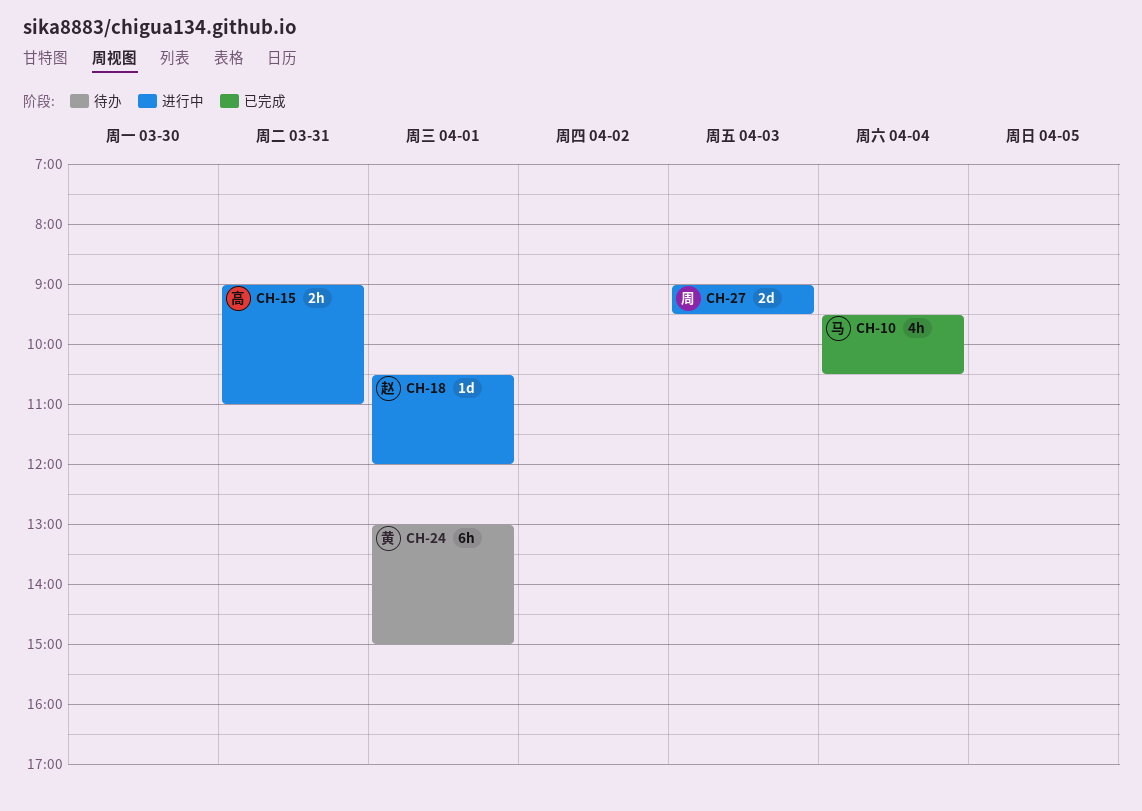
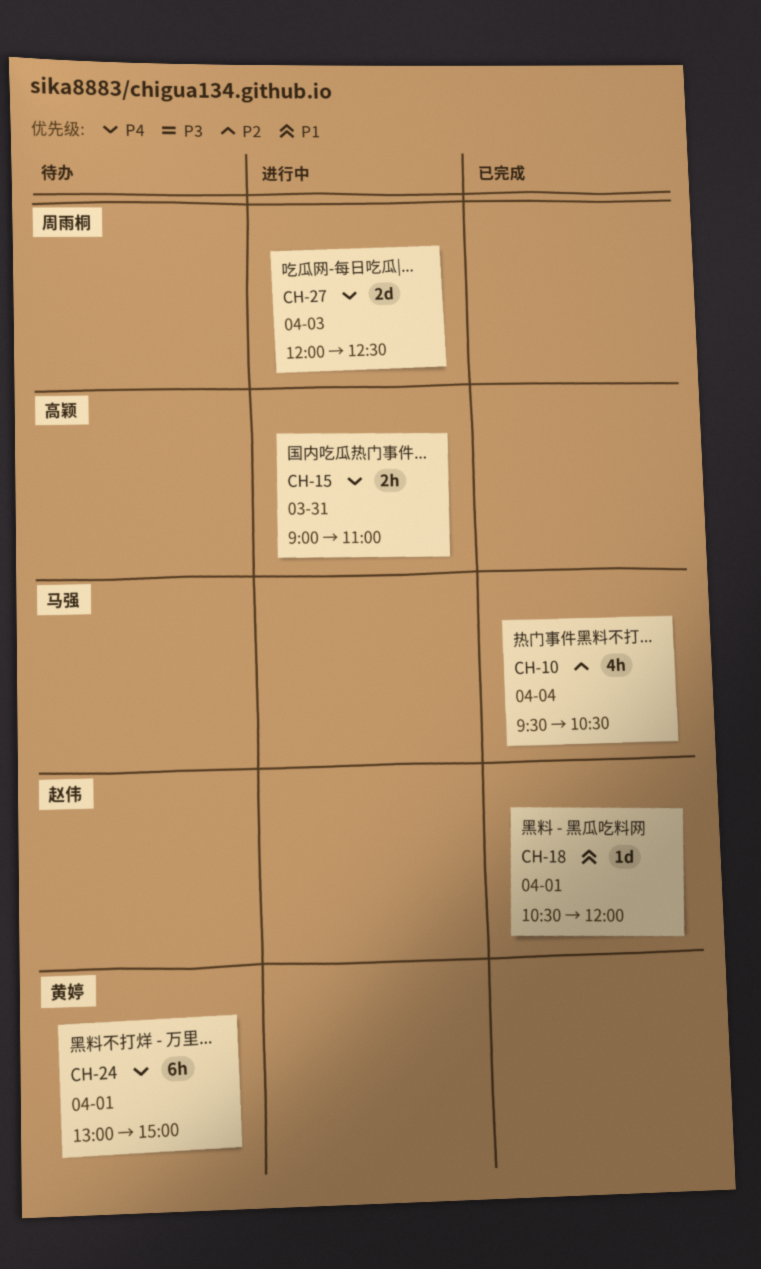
CH-18, status: 进行中 -> 已完成
CH-27, begins: 09:00 -> 12:00
CH-27, ends: 09:30 -> 12:30

